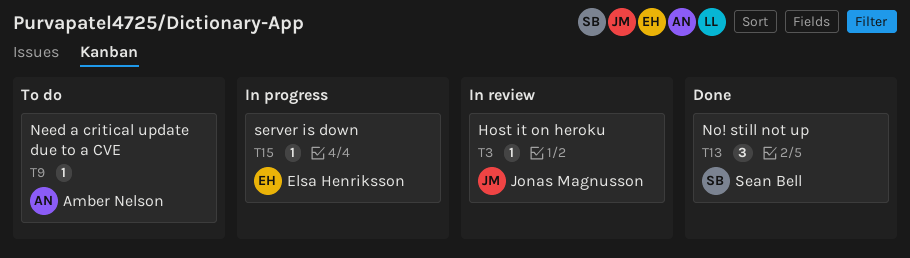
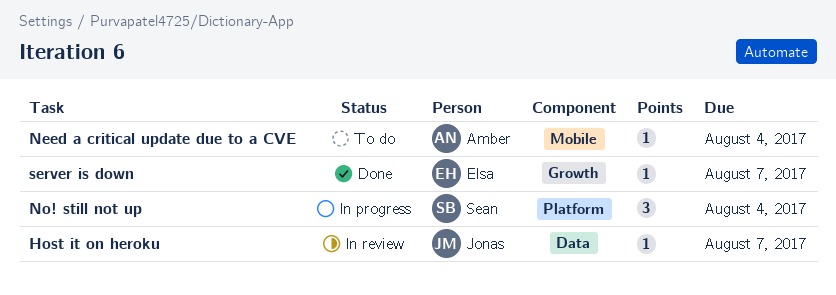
No! still not up, status: Done -> In progress
server is down, status: In progress -> Done

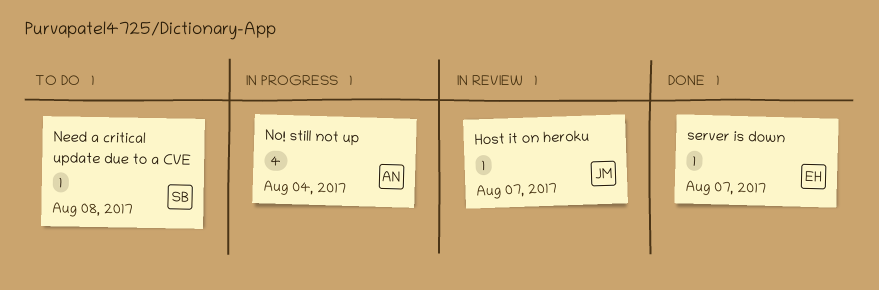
Need a critical update due to a CVE, owner: Amber -> Sean
Need a critical update due to a CVE, due: Aug 4 -> Aug 8
No! still not up, owner: Sean -> Amber
No! still not up, estimate: 3 -> 4

